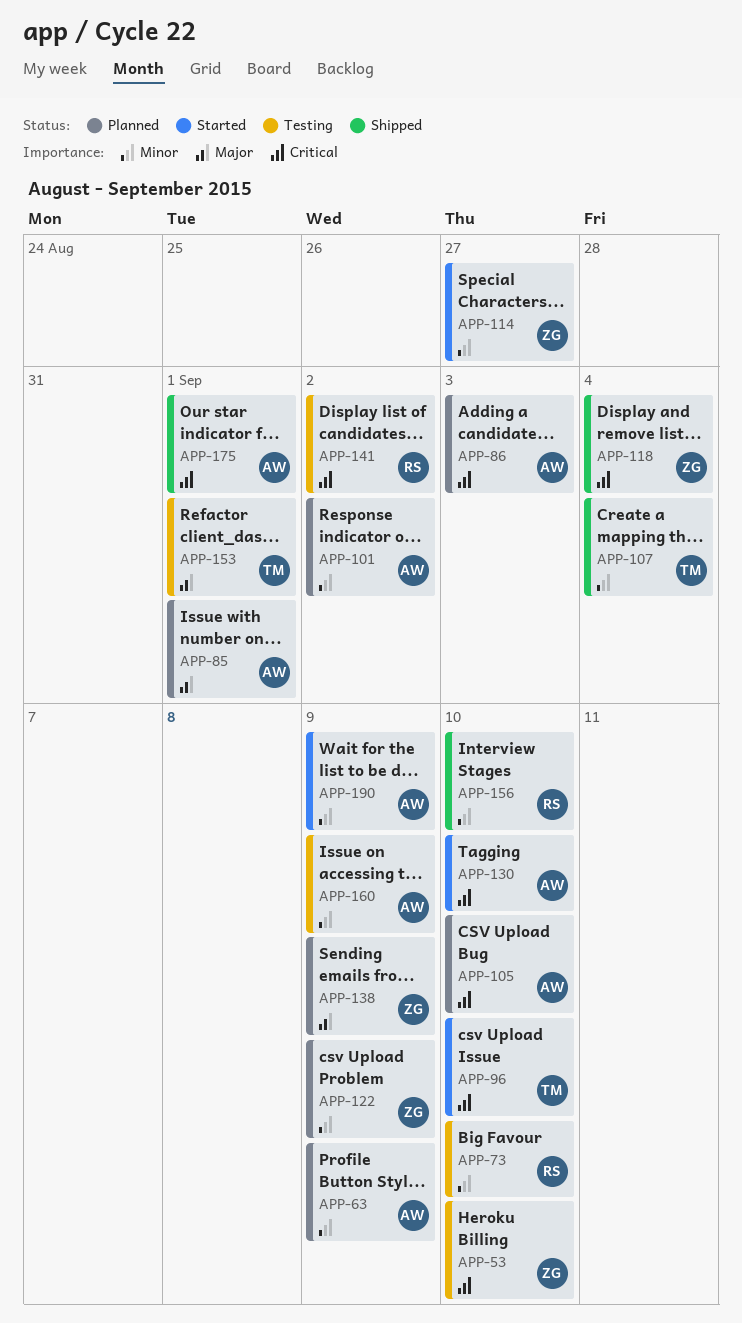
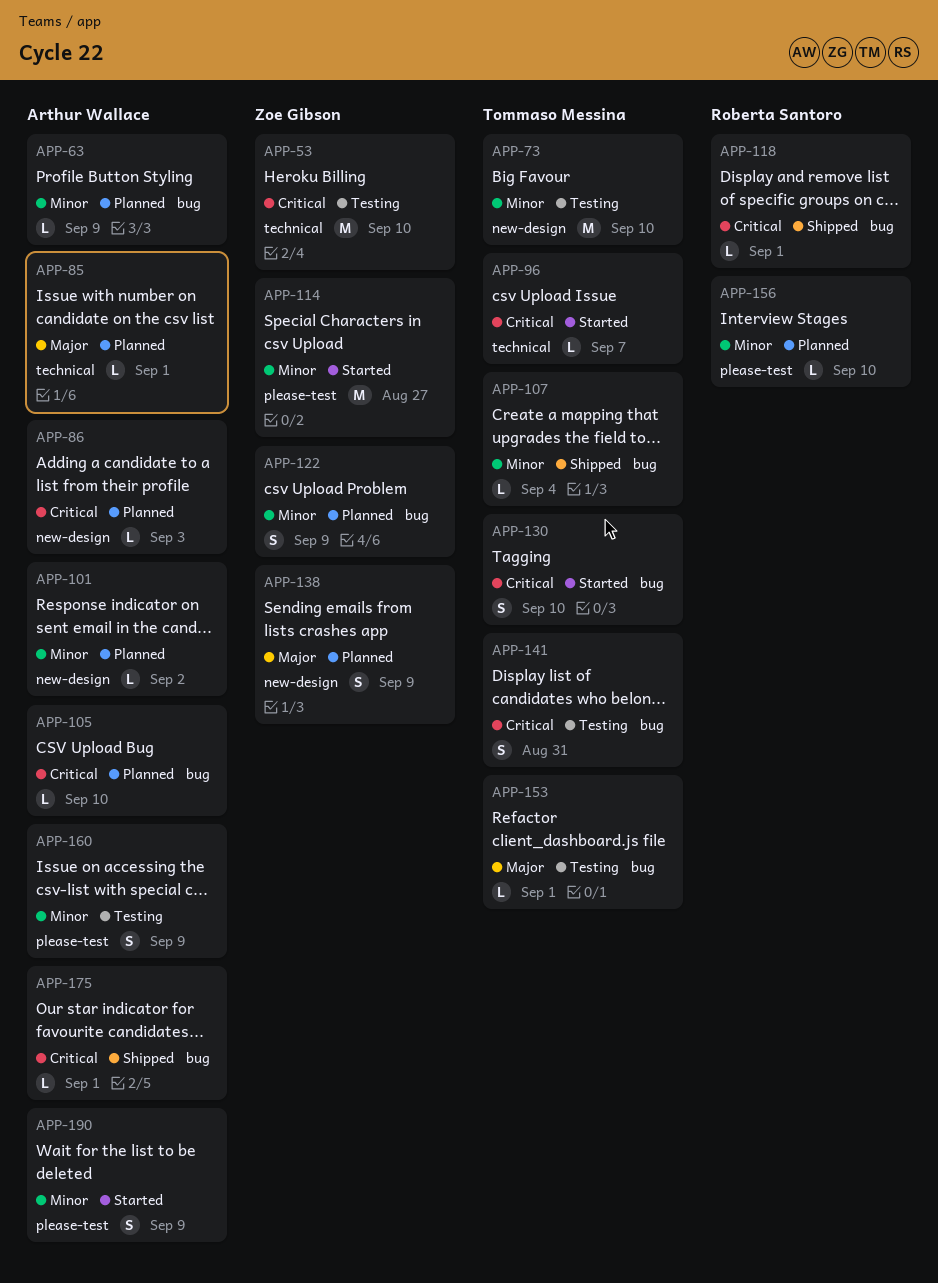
APP-73, owner: Roberta Santoro -> Tommaso Messina
APP-96, due: Sep 10 -> Sep 7
APP-118, owner: Zoe Gibson -> Roberta Santoro
APP-118, due: Sep 4 -> Sep 1
APP-130, owner: Arthur Wallace -> Tommaso Messina
APP-141, owner: Roberta Santoro -> Tommaso Messina
APP-141, due: Sep 2 -> Aug 31
APP-156, status: Shipped -> Planned

